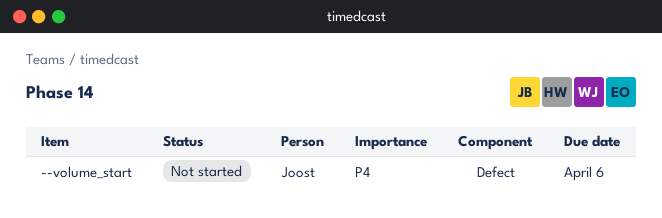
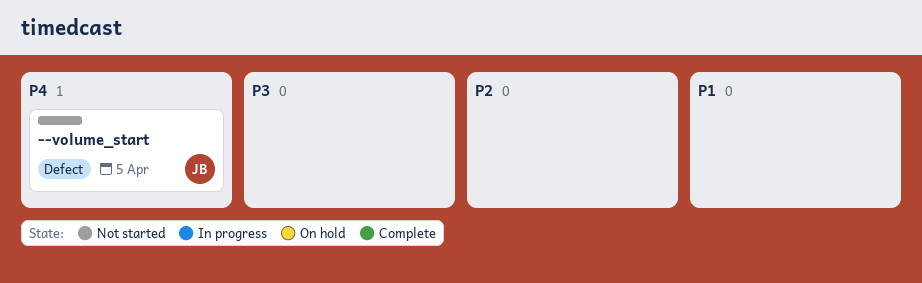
--volume_start, due: Apr 6 -> Apr 5

